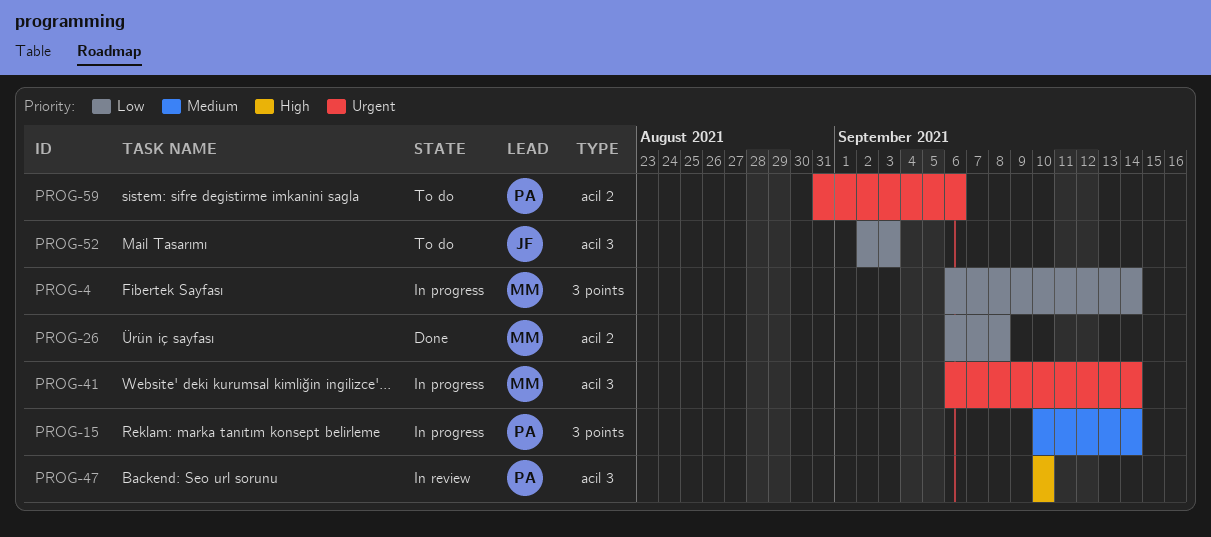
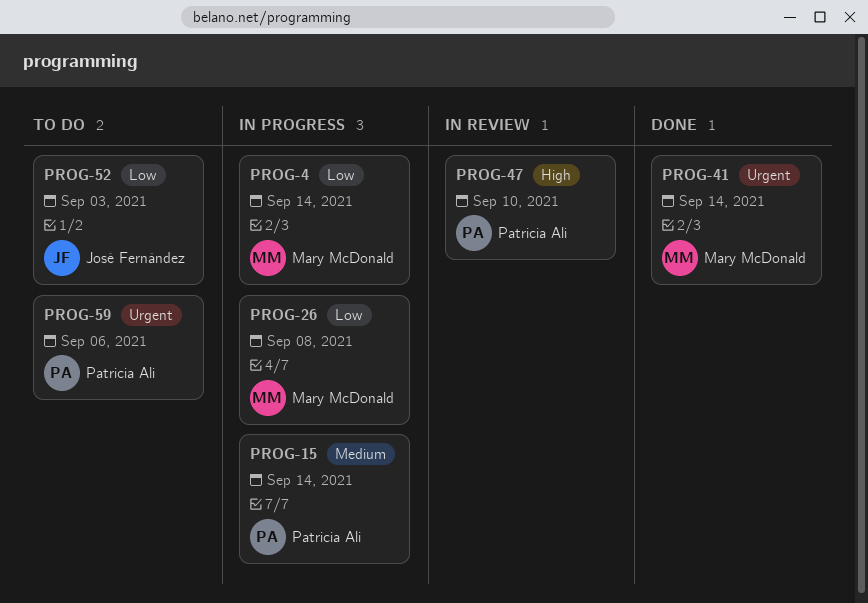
PROG-26, status: Done -> In progress
PROG-41, status: In progress -> Done

